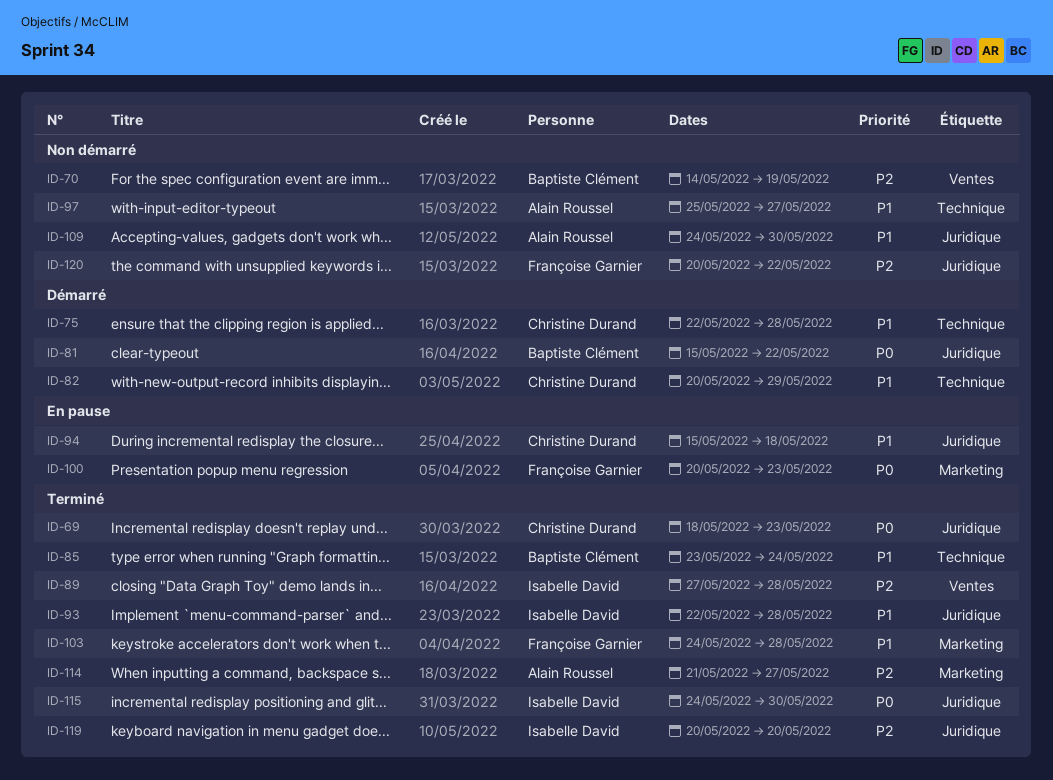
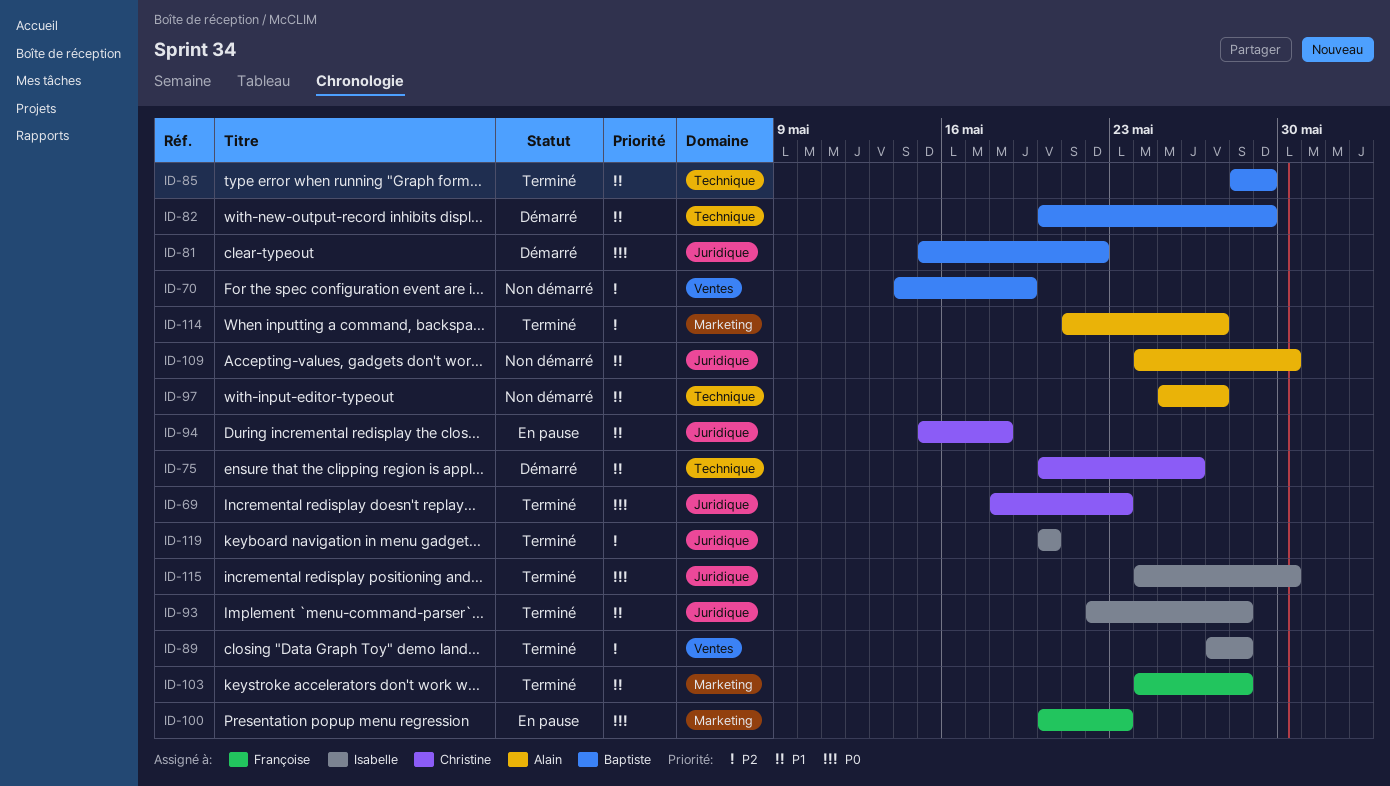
ID-75, start: May 22 -> May 20
ID-75, due: May 28 -> May 26
ID-82, owner: Christine Durand -> Baptiste Clément
ID-85, start: May 23 -> May 28
ID-85, due: May 24 -> May 29
ID-120: present -> none

